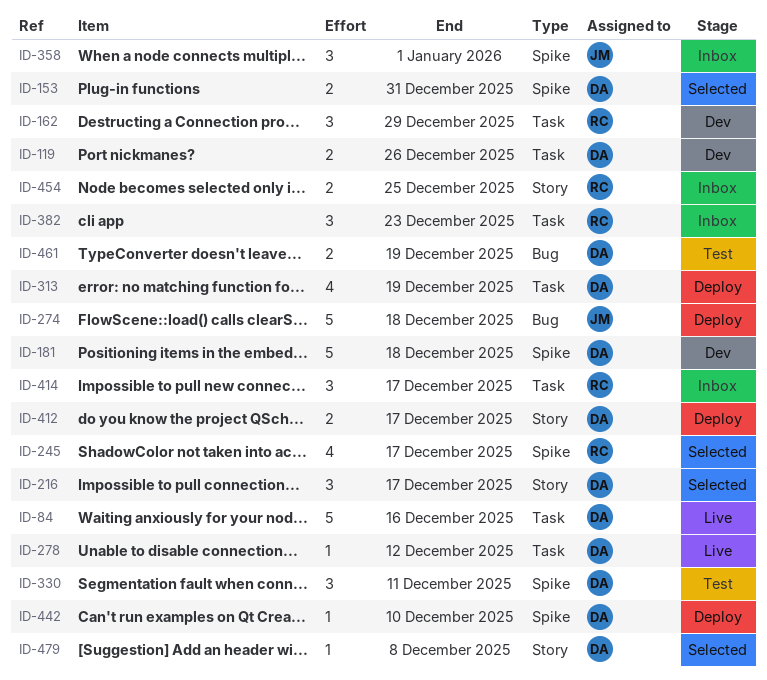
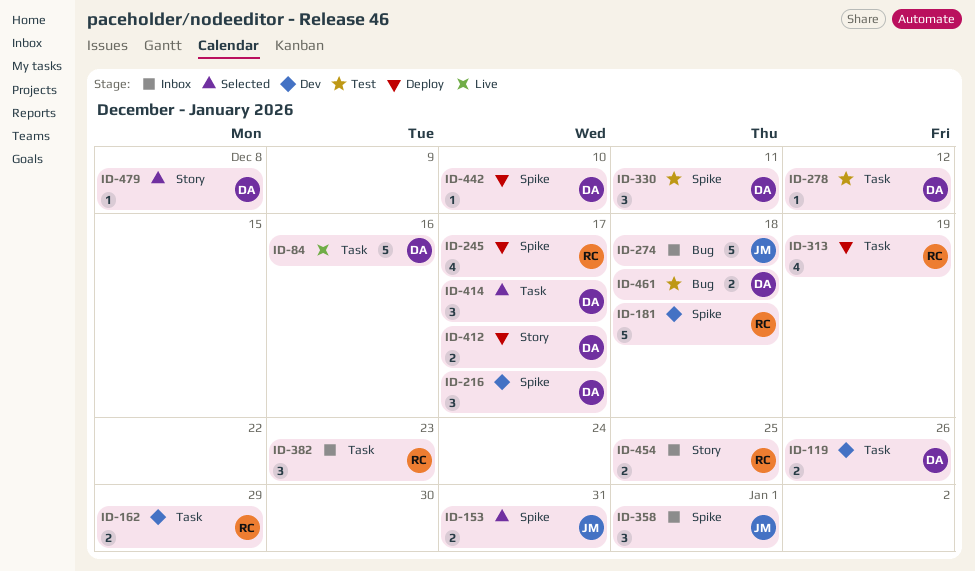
ID-153, owner: DA -> JM
ID-162, estimate: 3 -> 2
ID-181, owner: DA -> RC
ID-216, status: Selected -> Dev
ID-216, label: Story -> Spike
ID-245, status: Selected -> Deploy
ID-274, status: Deploy -> Inbox
ID-278, status: Live -> Test
ID-313, owner: DA -> RC
ID-414, status: Inbox -> Selected
ID-414, owner: RC -> DA
ID-461, due: Dec 19 -> Dec 18

